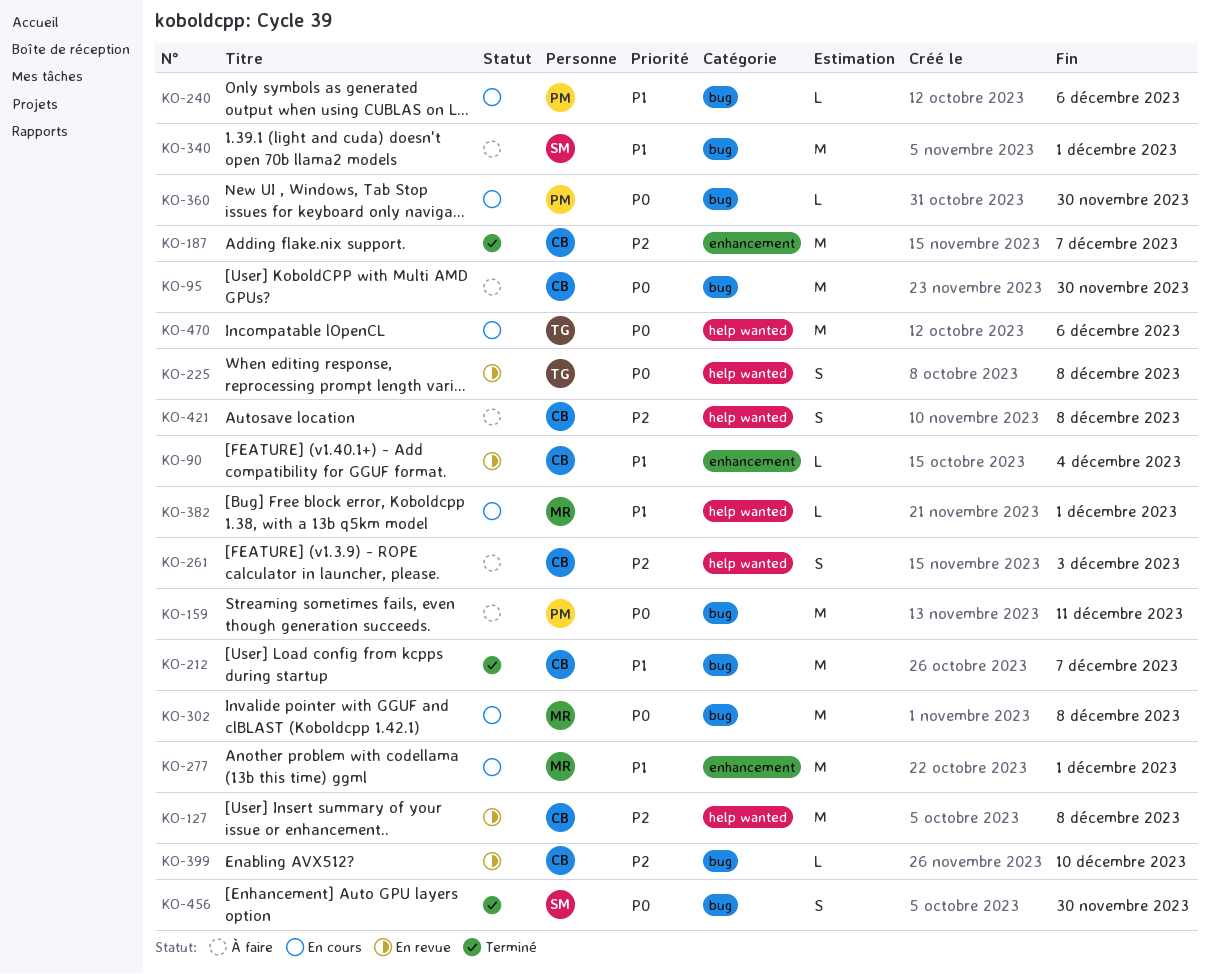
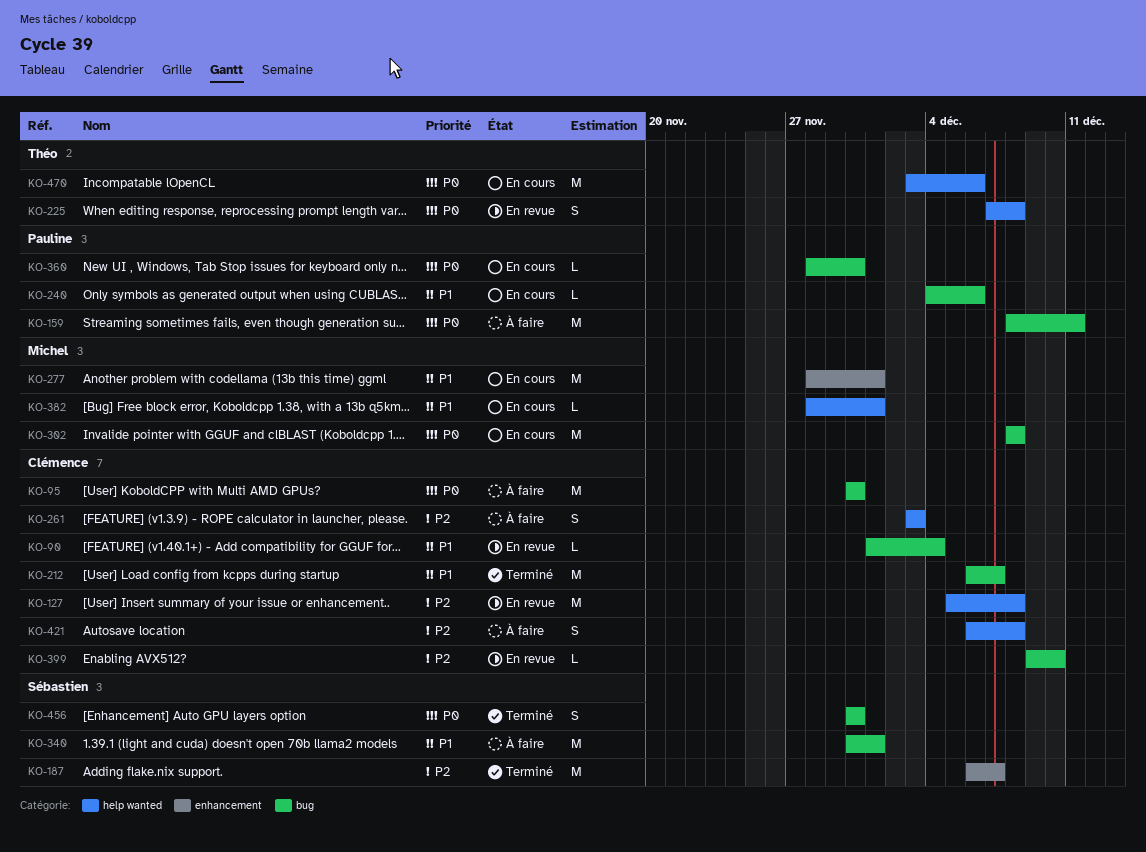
KO-90, label: enhancement -> bug
KO-187, owner: Clémence -> Sébastien

